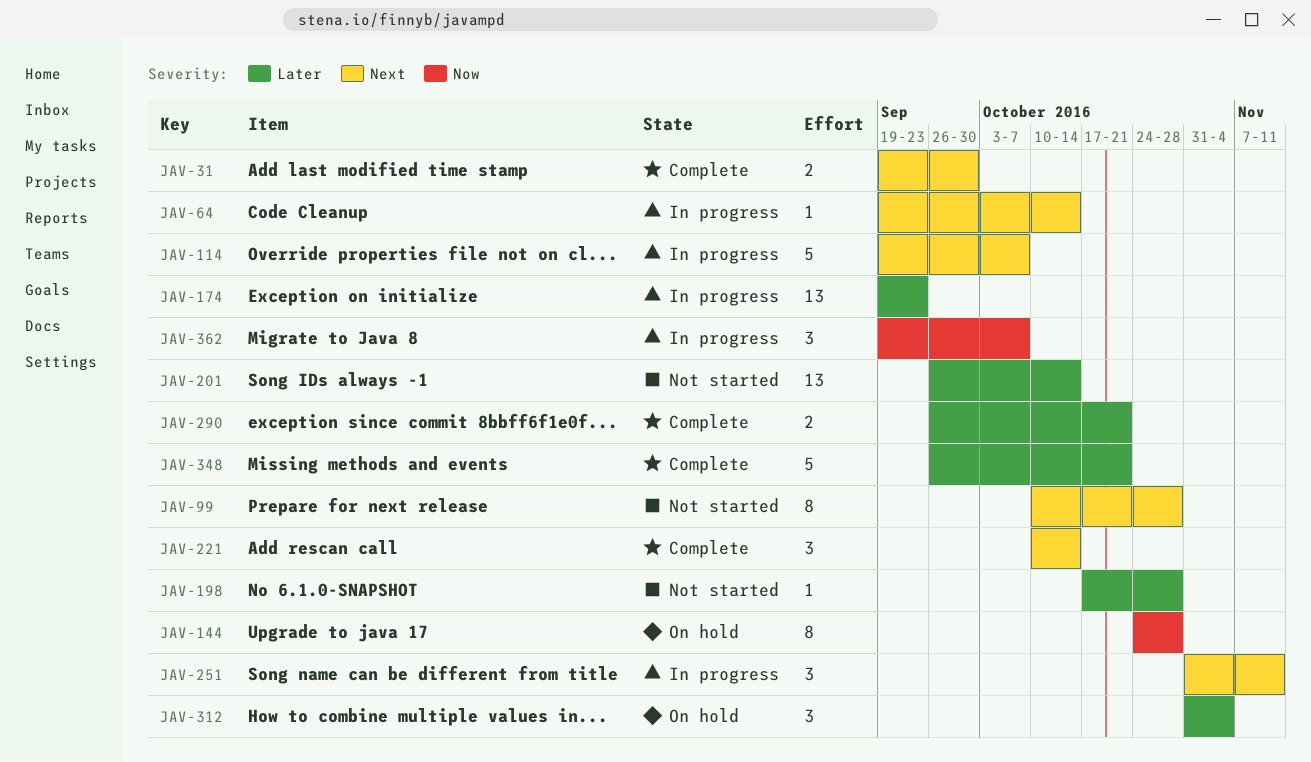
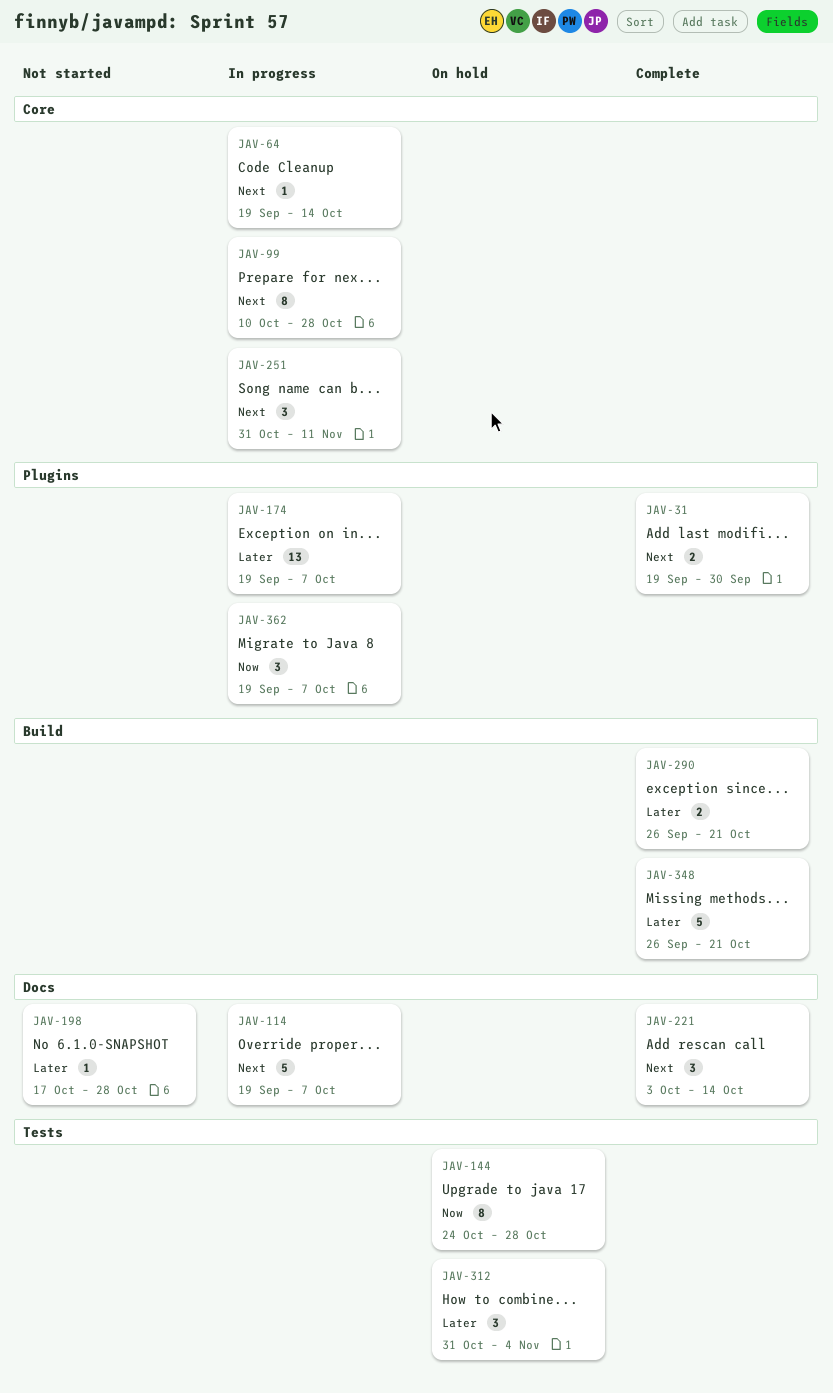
JAV-99, status: Not started -> In progress
JAV-174, due: Sep 23 -> Oct 7
JAV-201: present -> none
JAV-221, start: Oct 10 -> Oct 3

